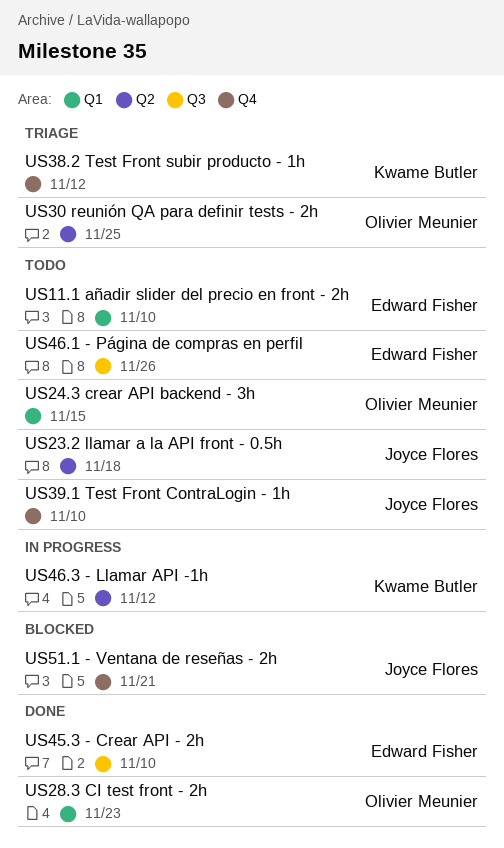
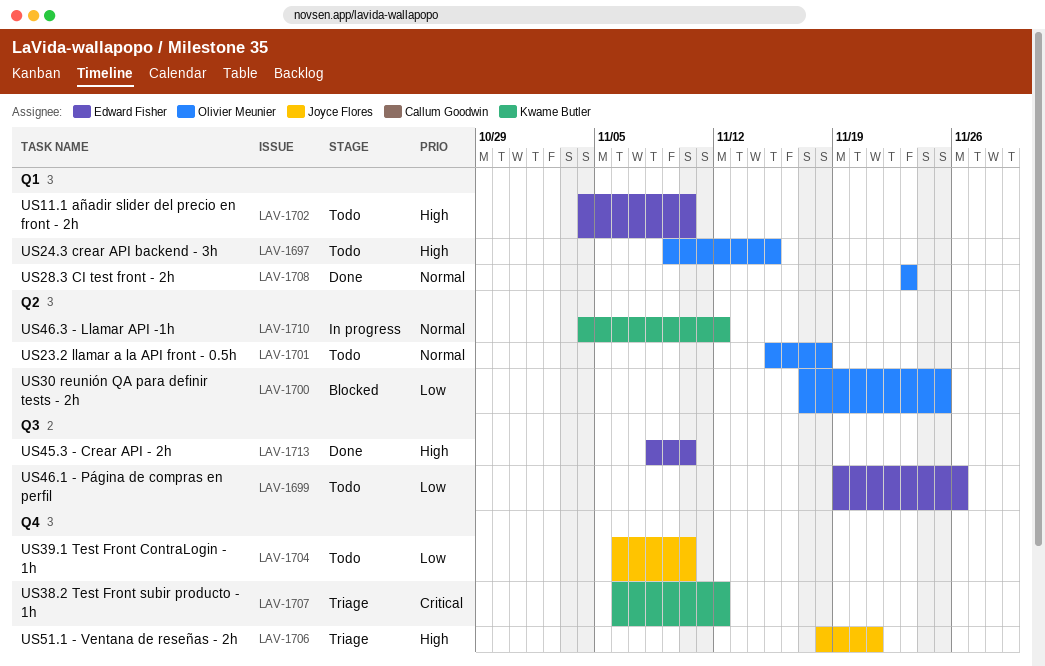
US23.2 llamar a la API front - 0.5h, owner: Joyce Flores -> Olivier Meunier
US30 reunión QA para definir tests - 2h, status: Triage -> Blocked
US51.1 - Ventana de reseñas - 2h, status: Blocked -> Triage

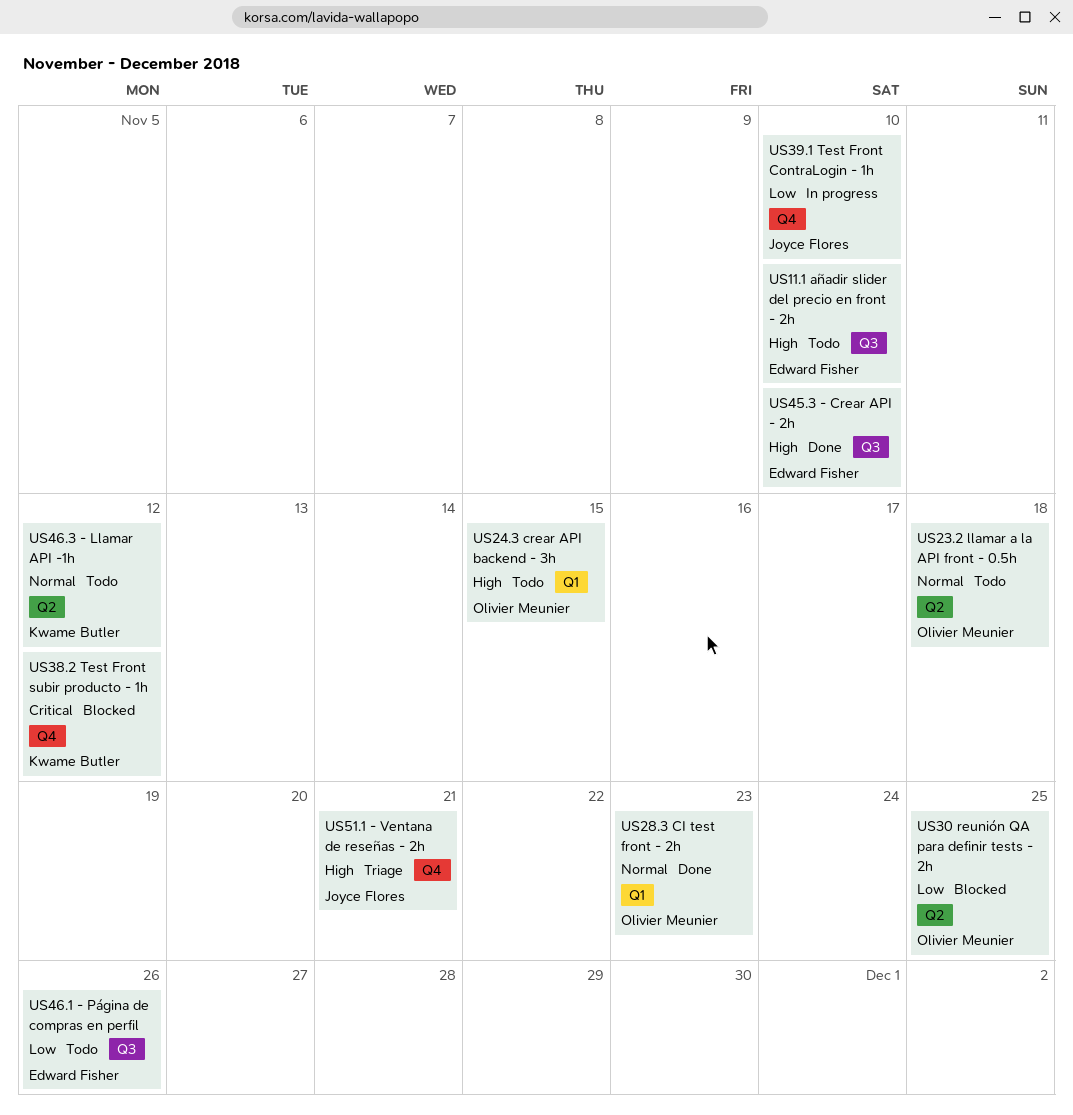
US11.1 añadir slider del precio en front - 2h, label: Q1 -> Q3
US38.2 Test Front subir producto - 1h, status: Triage -> Blocked
US39.1 Test Front ContraLogin - 1h, status: Todo -> In progress
US46.3 - Llamar API -1h, status: In progress -> Todo

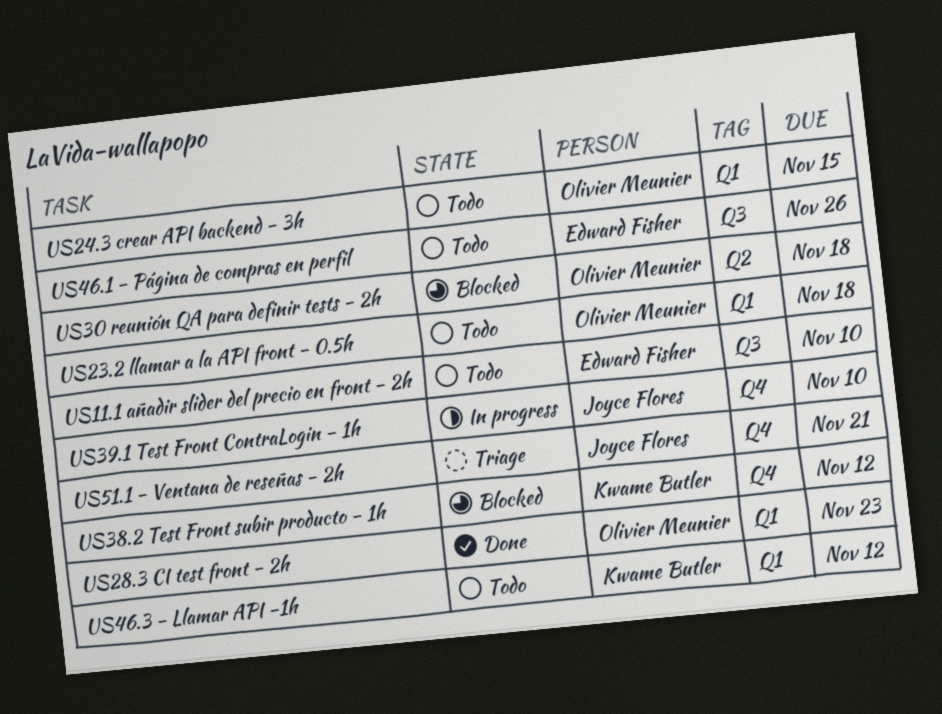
US23.2 llamar a la API front - 0.5h, label: Q2 -> Q1
US30 reunión QA para definir tests - 2h, due: Nov 25 -> Nov 18
US45.3 - Crear API - 2h: present -> none
US46.3 - Llamar API -1h, label: Q2 -> Q1

